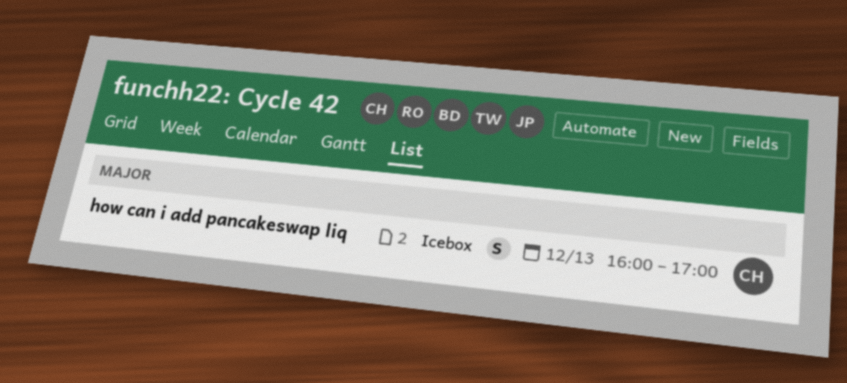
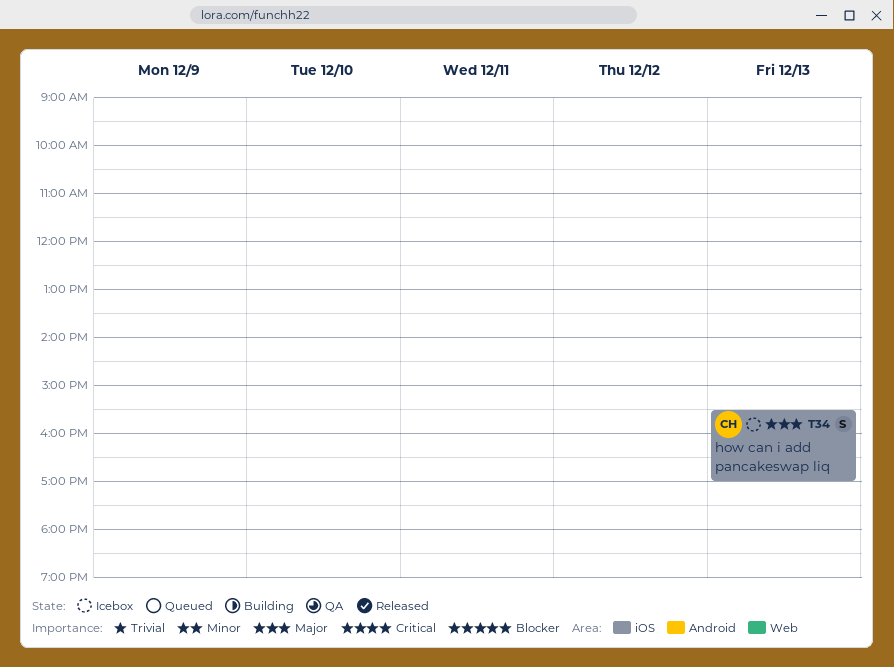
how can i add pancakeswap liq, begins: 16:00 -> 15:30

